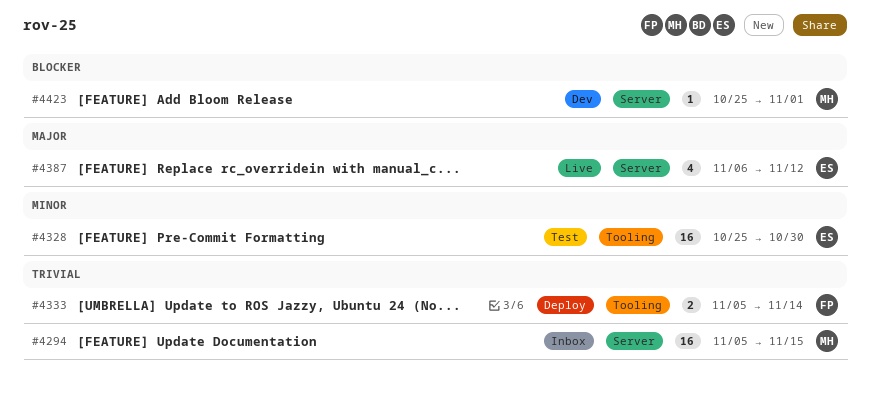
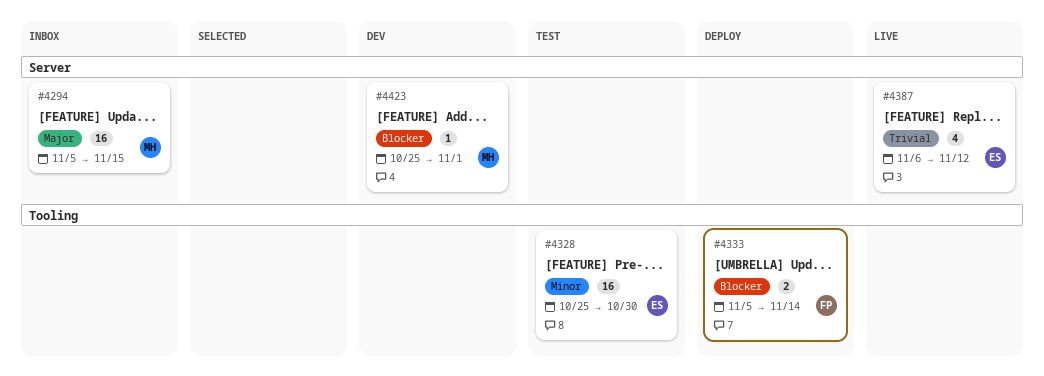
#4294, priority: Trivial -> Major
#4333, priority: Trivial -> Blocker
#4387, priority: Major -> Trivial

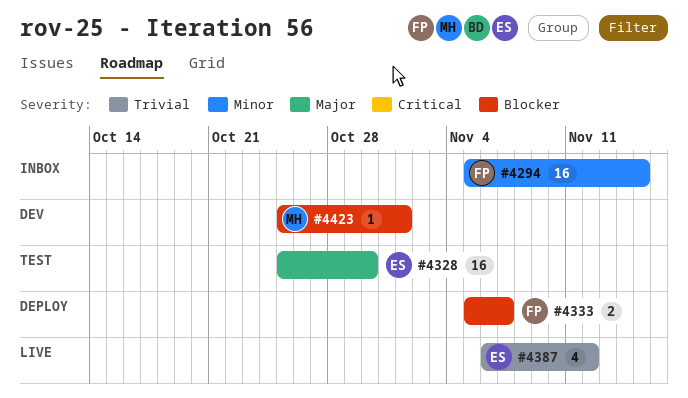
#4294, owner: MH -> FP
#4294, priority: Major -> Minor
#4328, priority: Minor -> Major
#4333, due: Nov 14 -> Nov 7

